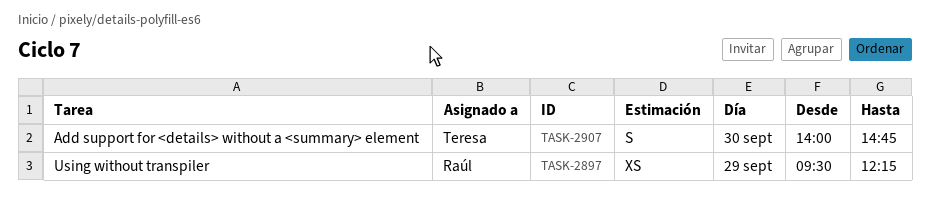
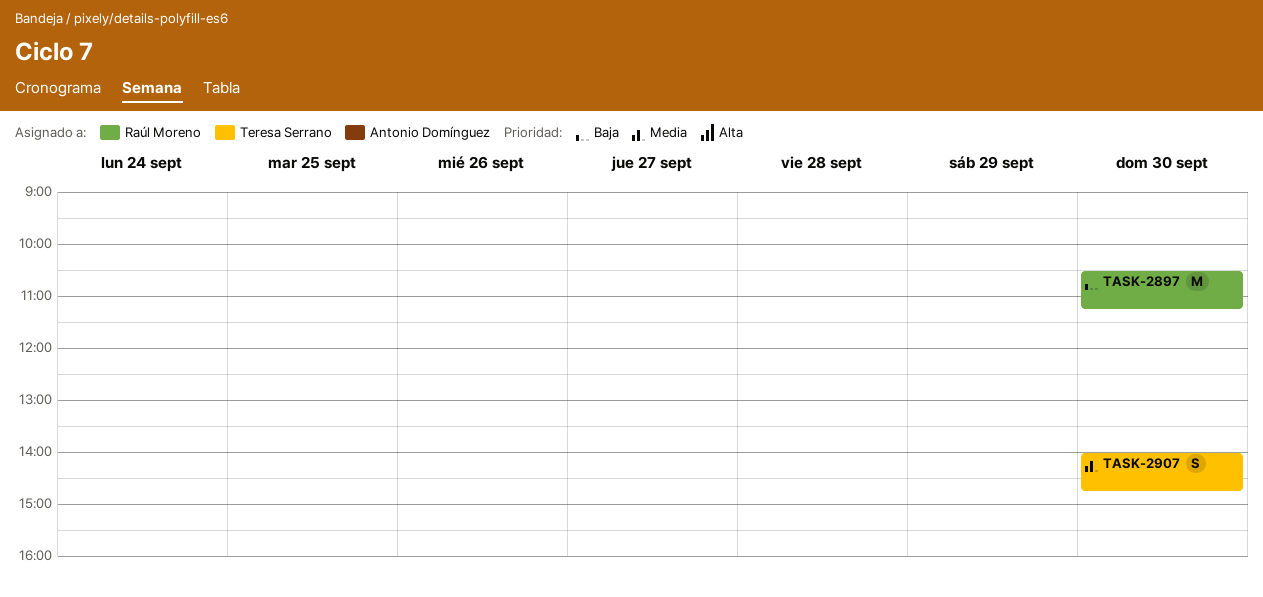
TASK-2897, estimate: XS -> M
TASK-2897, day: Sep 29 -> Sep 30
TASK-2897, begins: 09:30 -> 10:30
TASK-2897, ends: 12:15 -> 11:15

